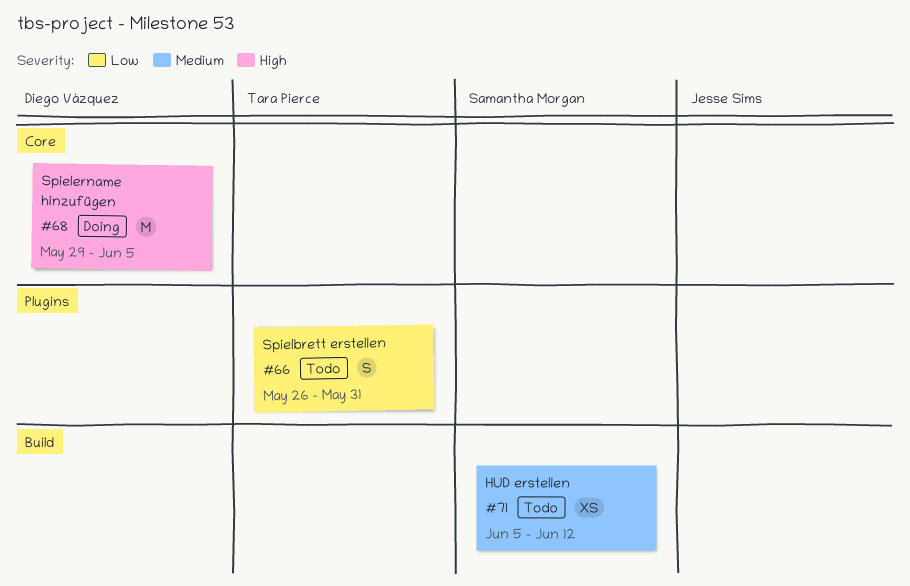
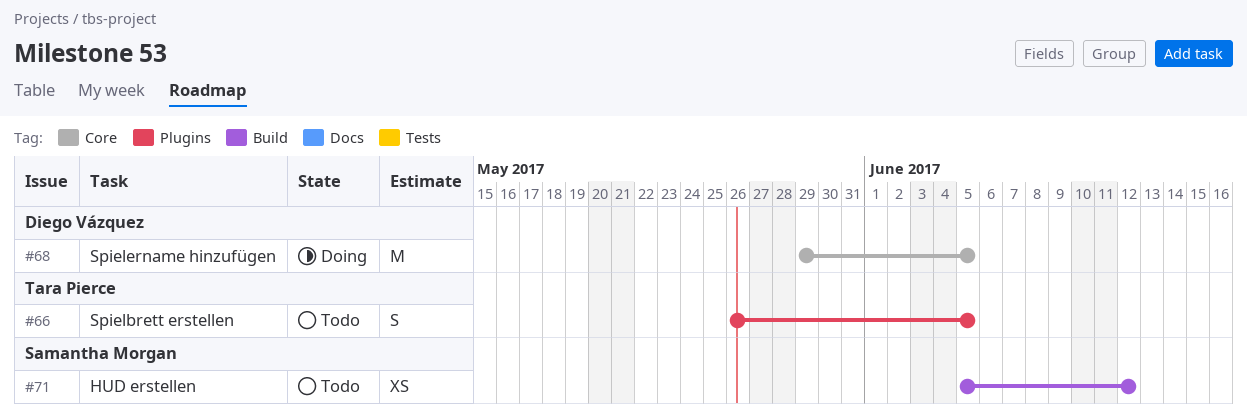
#66, due: May 31 -> Jun 5

